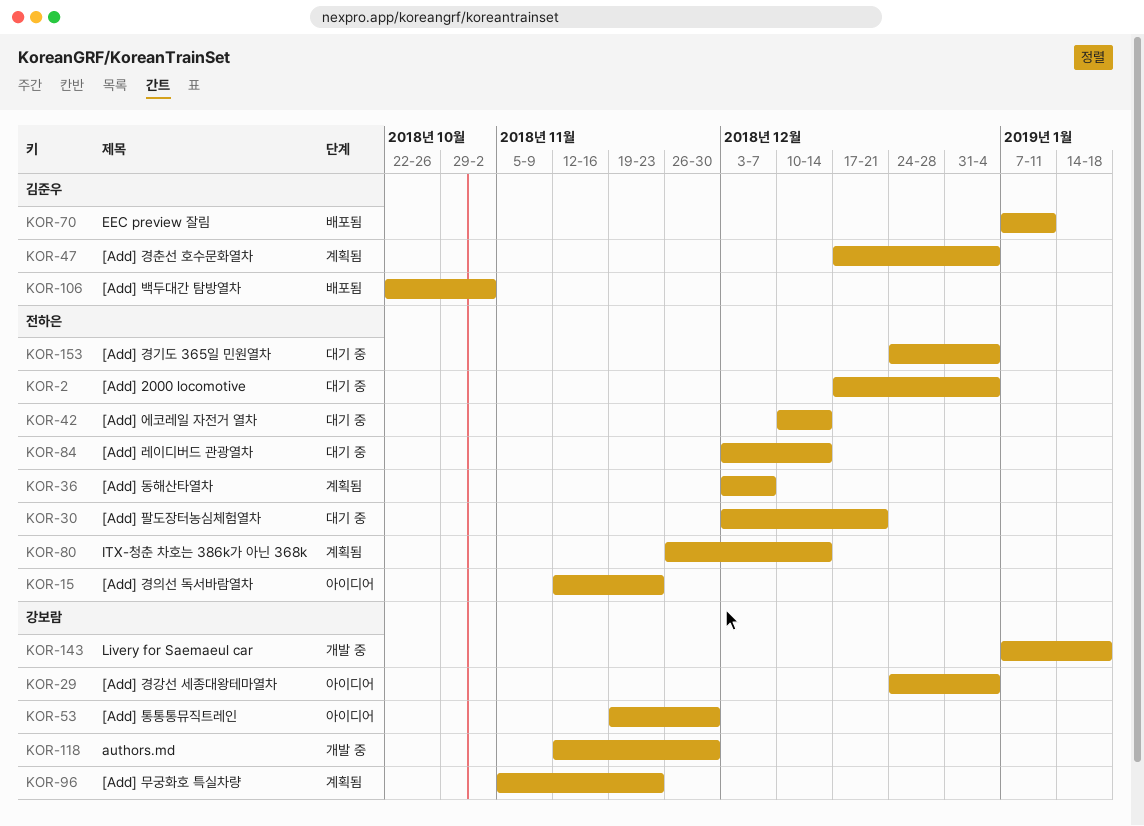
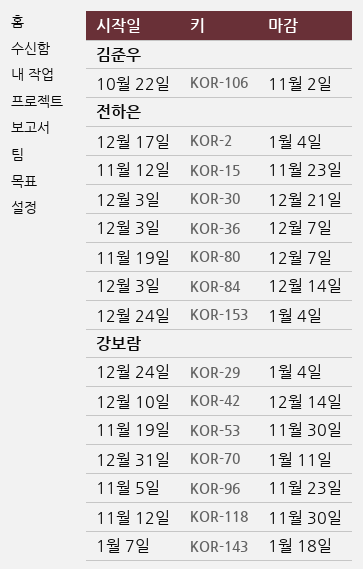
KOR-42, owner: 전하은 -> 강보람
KOR-47: present -> none
KOR-70, owner: 김준우 -> 강보람
KOR-70, start: Jan 7 -> Dec 31
KOR-80, start: Nov 26 -> Nov 19
KOR-80, due: Dec 14 -> Dec 7

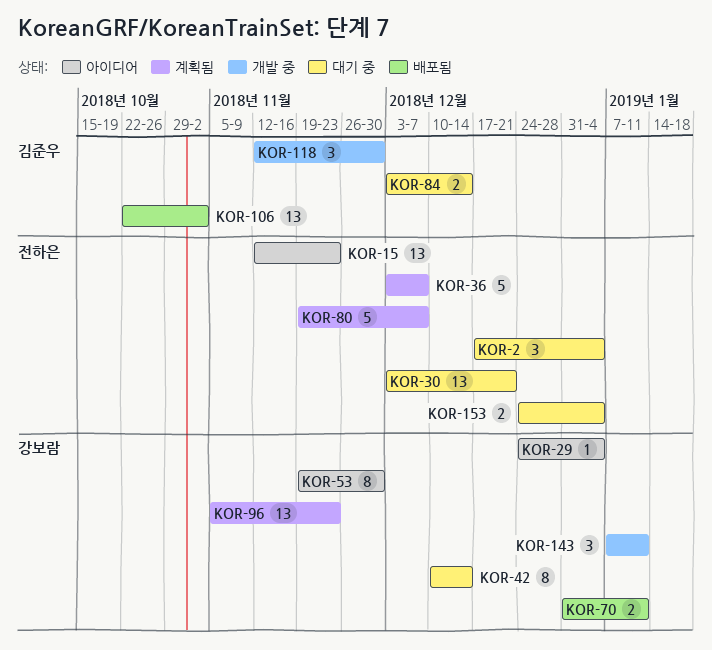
KOR-84, owner: 전하은 -> 김준우
KOR-118, owner: 강보람 -> 김준우
KOR-143, due: Jan 18 -> Jan 11

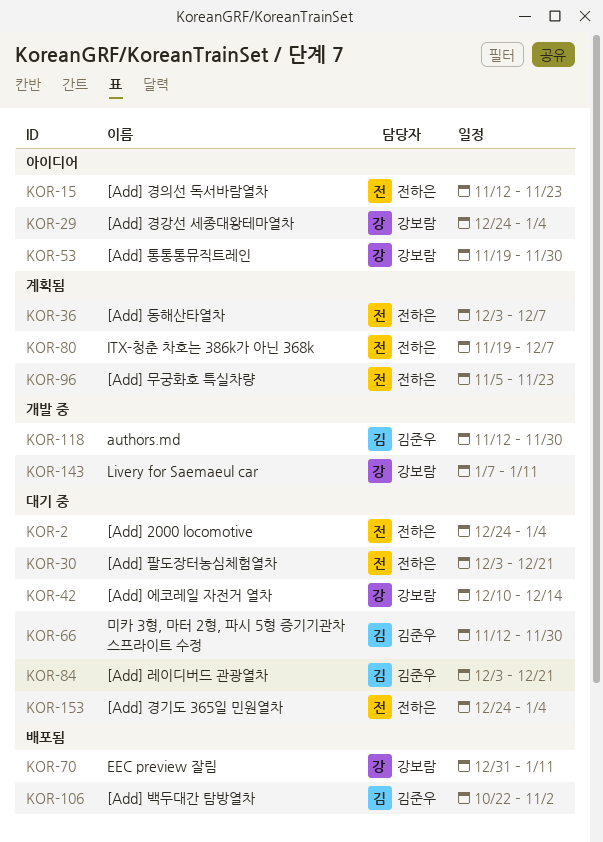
KOR-2, start: Dec 17 -> Dec 24
KOR-66: none -> present
KOR-84, due: Dec 14 -> Dec 21
KOR-96, owner: 강보람 -> 전하은

